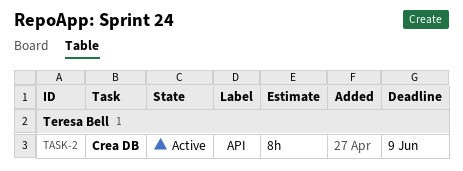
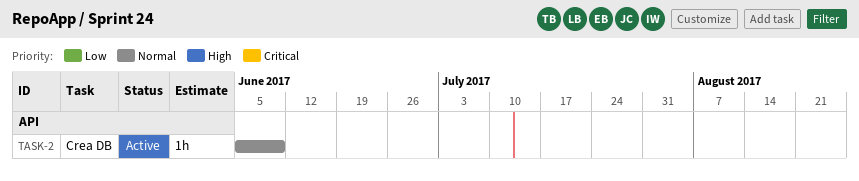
TASK-2, estimate: 8h -> 1h

